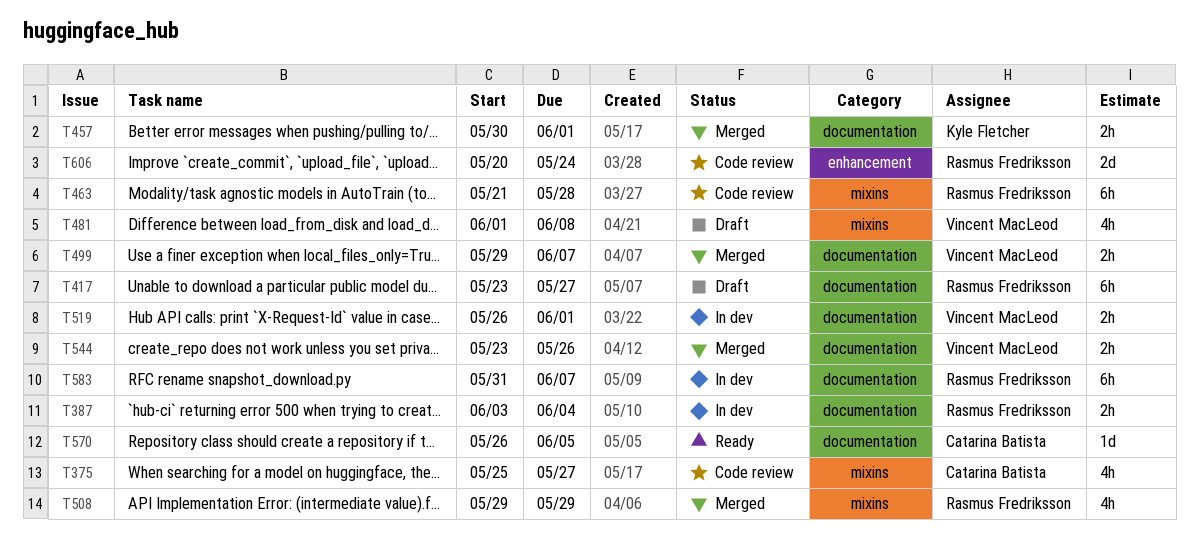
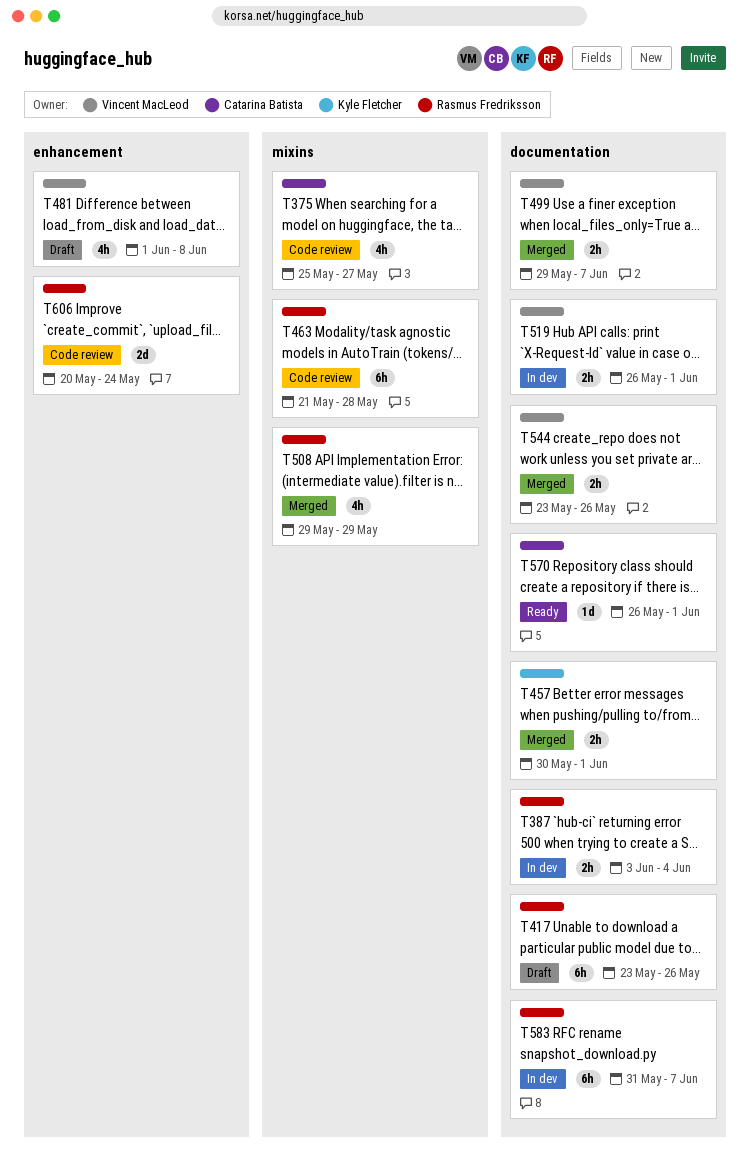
T417, due: May 27 -> May 26
T481, label: mixins -> enhancement
T570, due: Jun 5 -> Jun 1

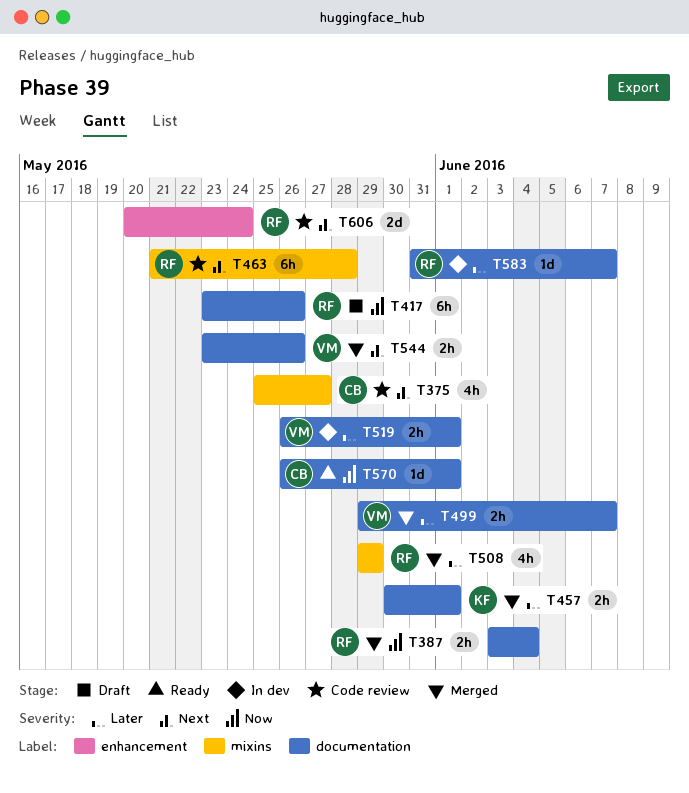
T387, status: In dev -> Merged
T481: present -> none
T583, estimate: 6h -> 1d

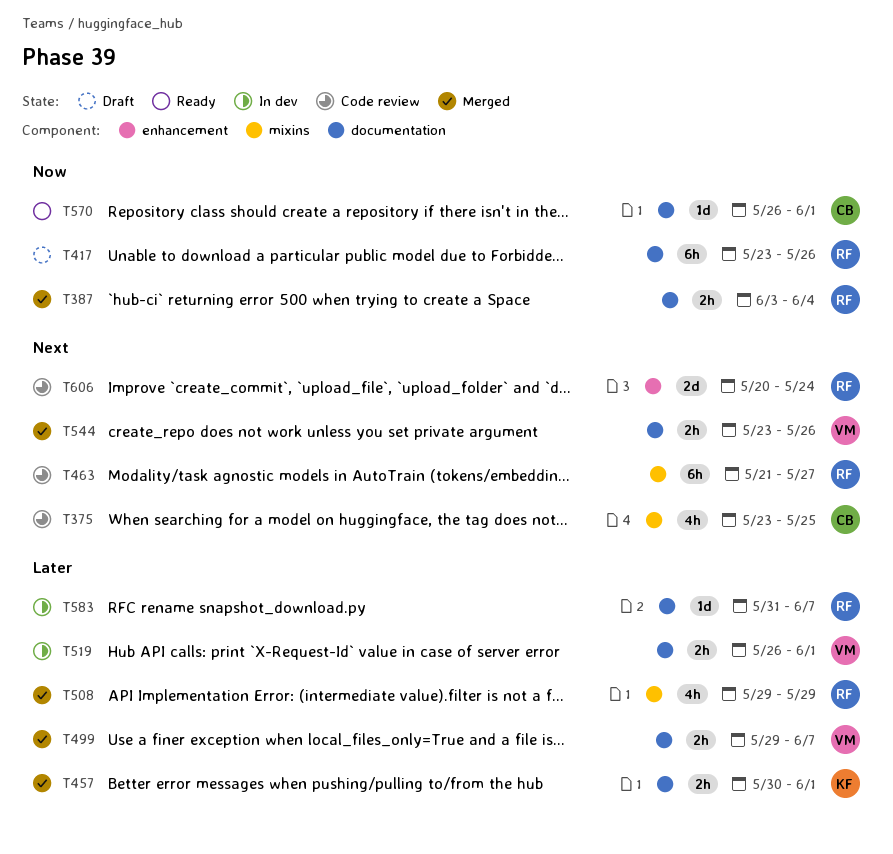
T375, start: May 25 -> May 23
T375, due: May 27 -> May 25
T463, due: May 28 -> May 27

